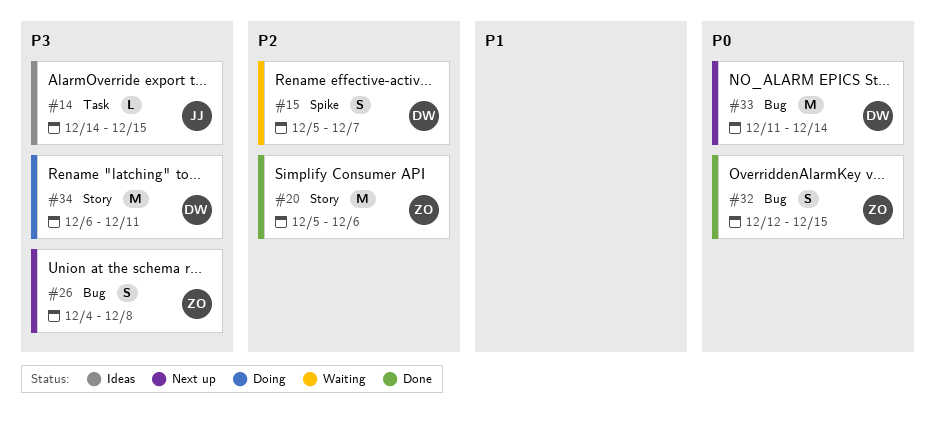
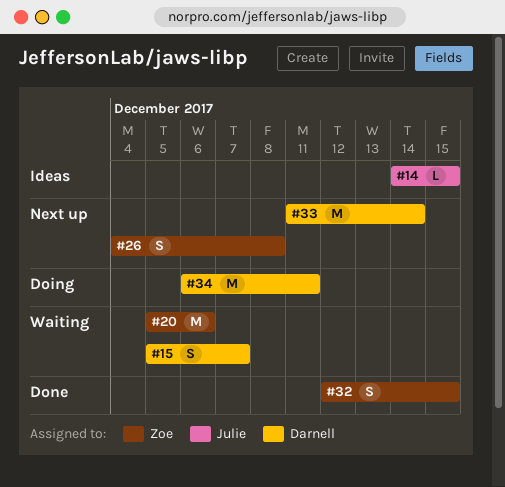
#20, status: Done -> Waiting

